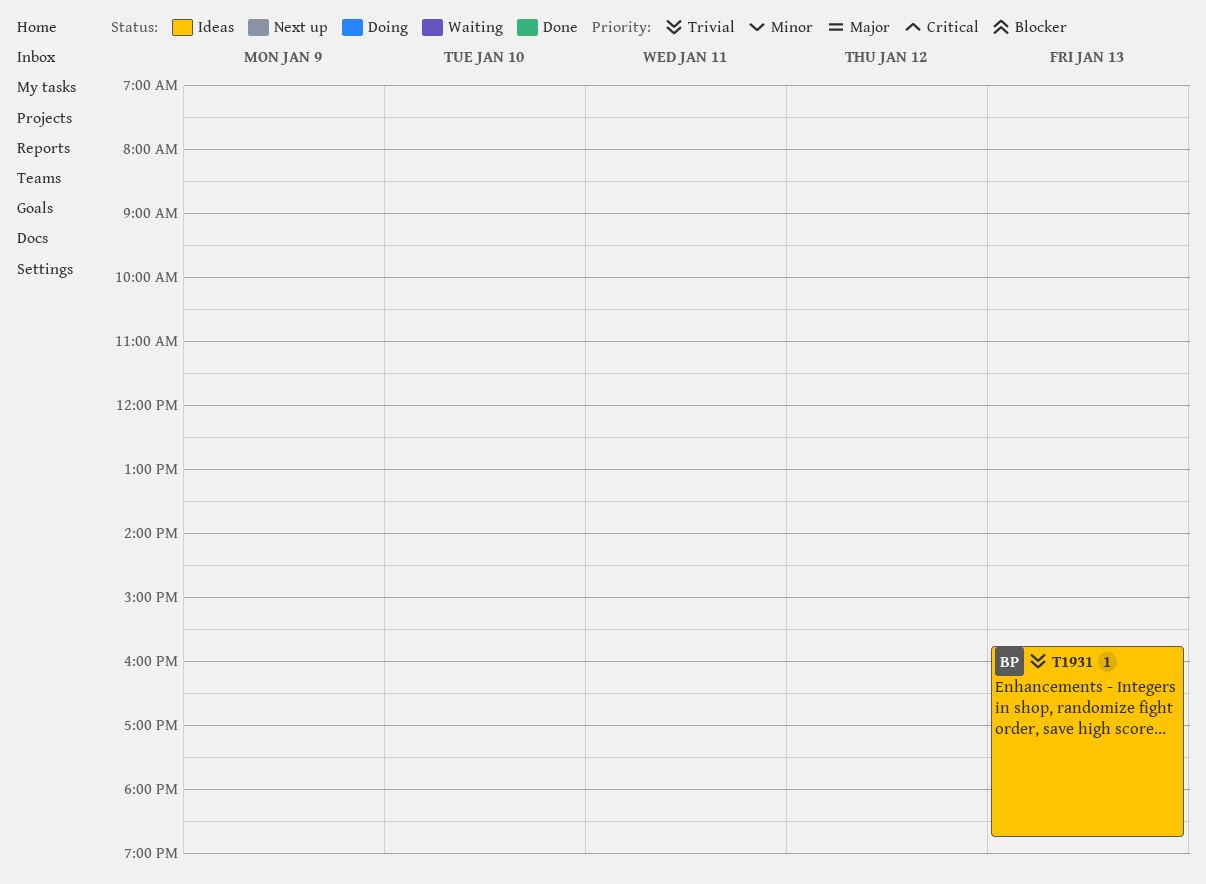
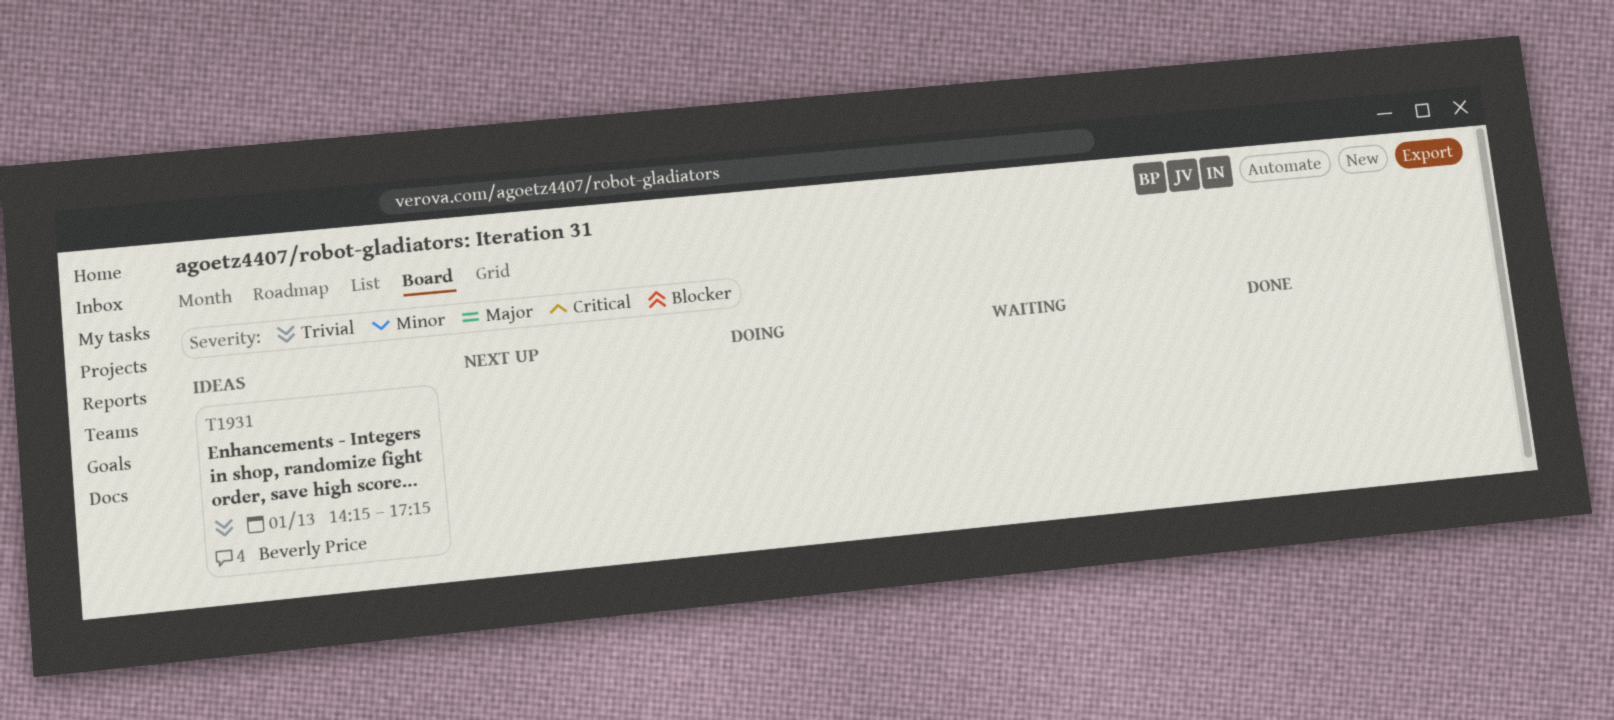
T1931, begins: 15:45 -> 14:15
T1931, ends: 18:45 -> 17:15

